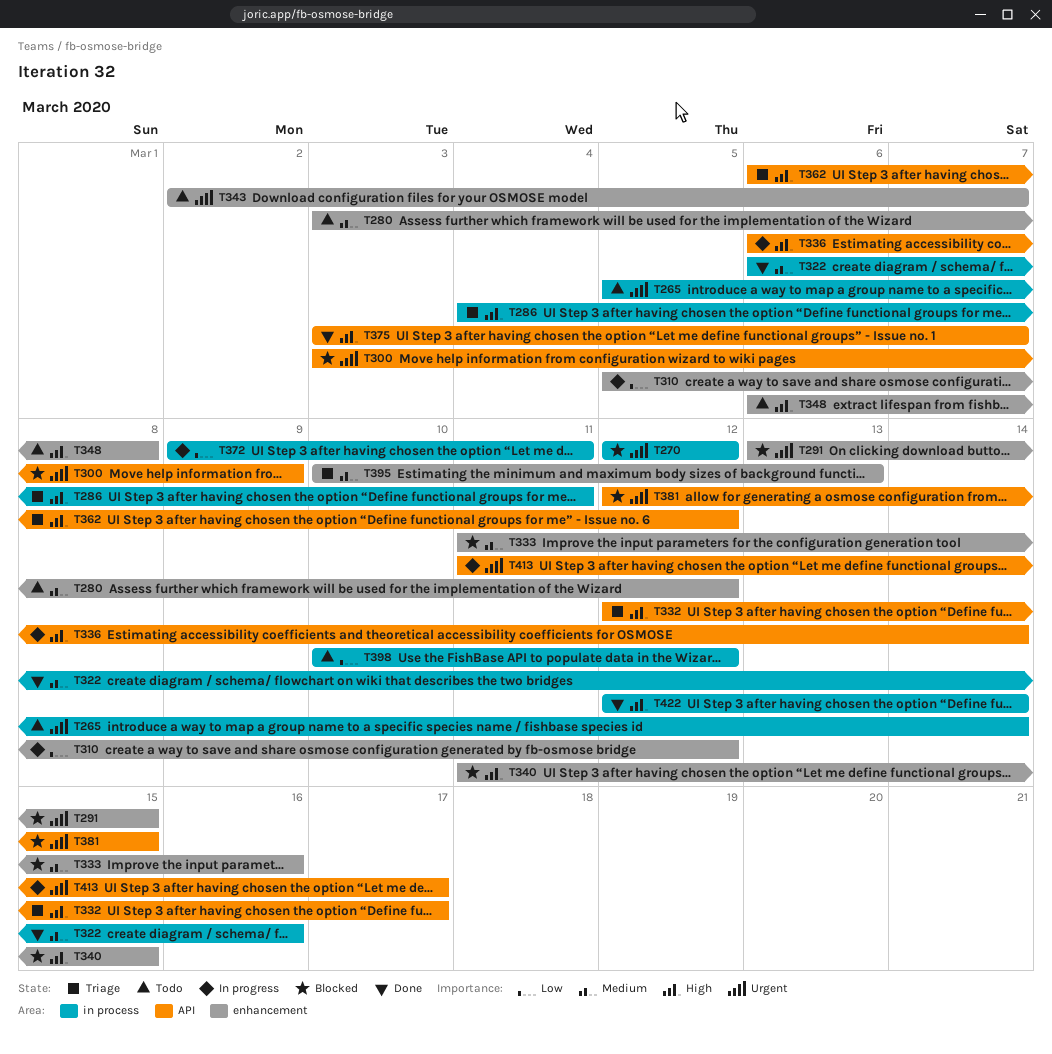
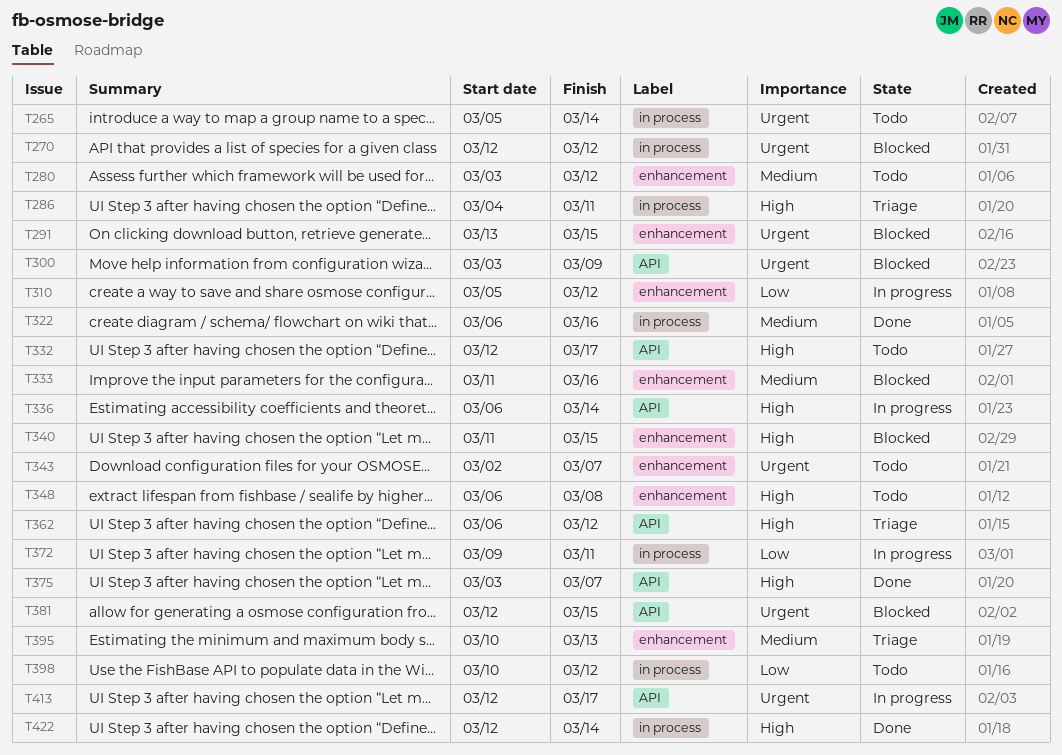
T332, status: Triage -> Todo
T413, start: Mar 11 -> Mar 12

